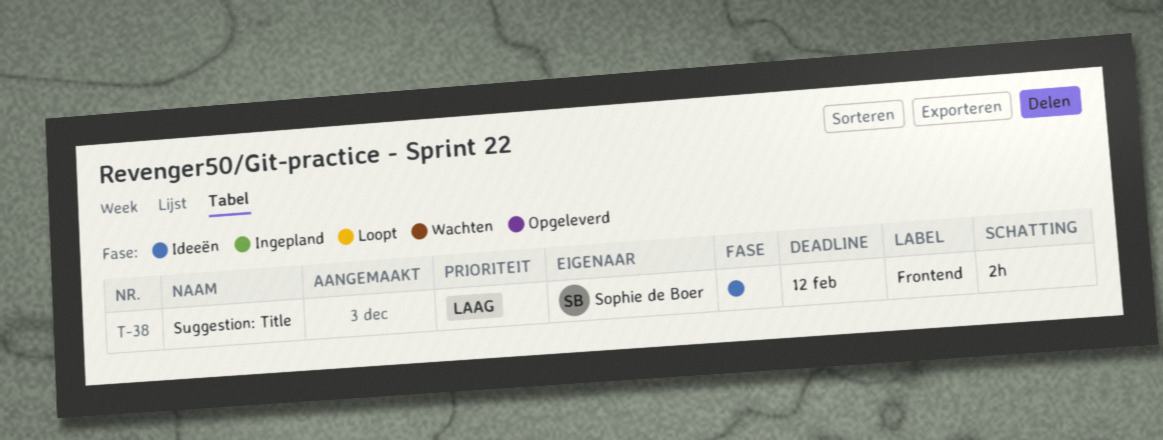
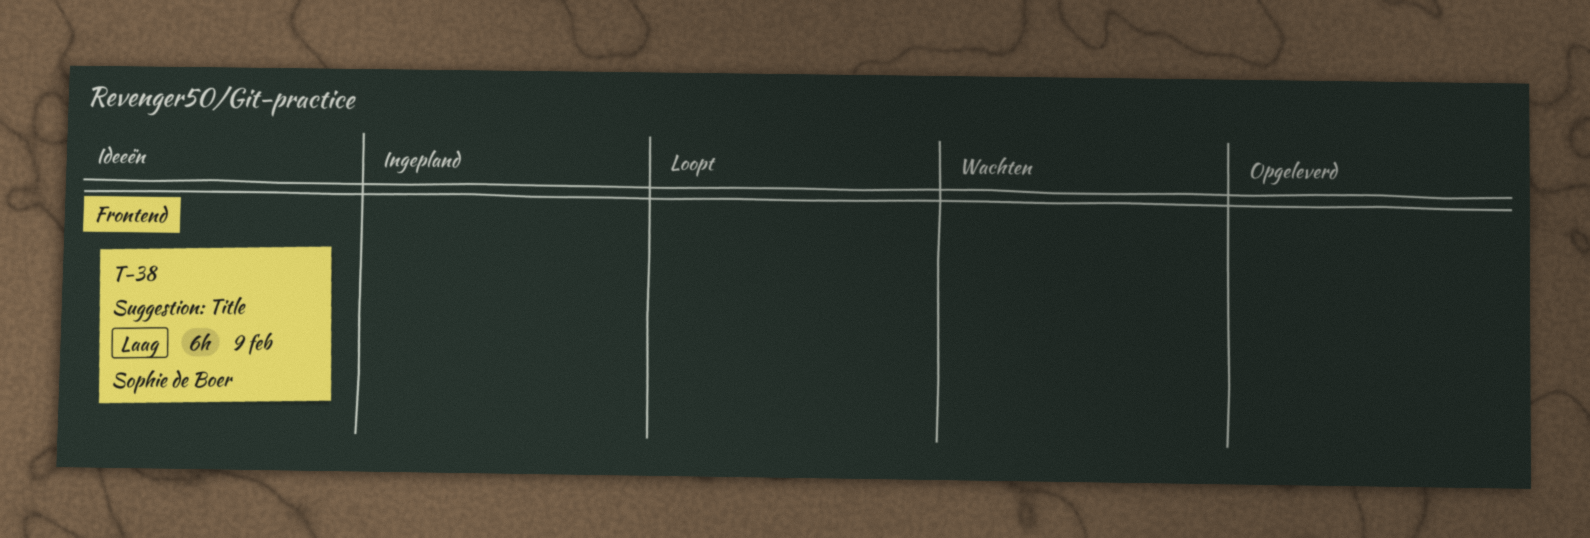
T-38, estimate: 2h -> 6h
T-38, due: Feb 12 -> Feb 9

